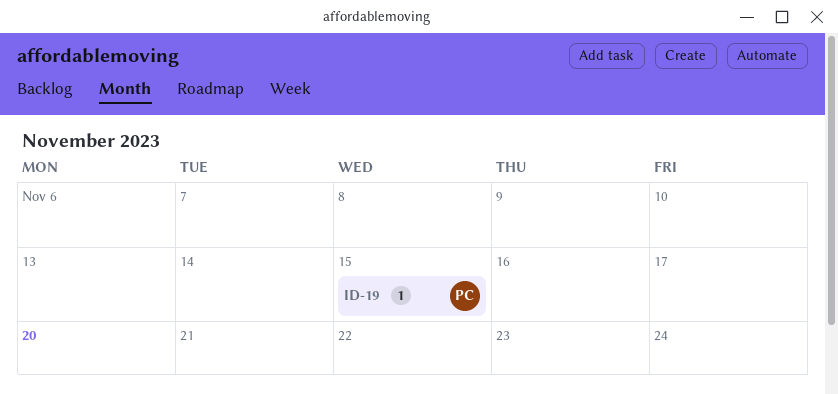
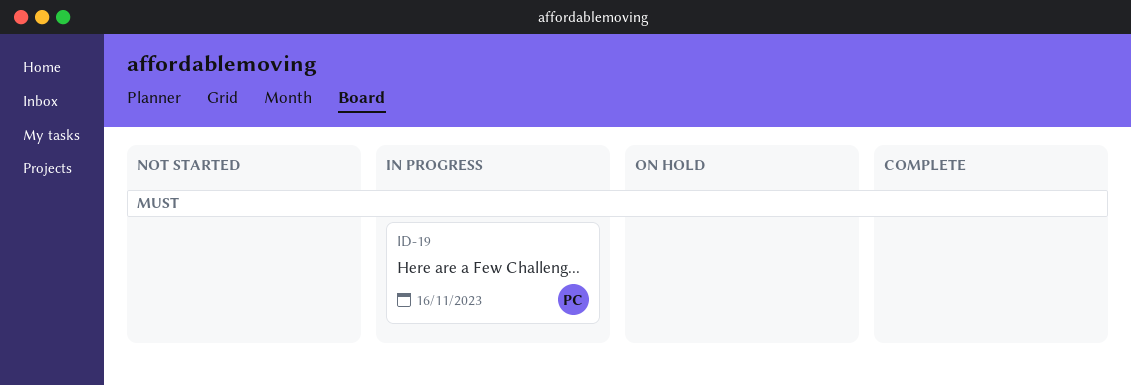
ID-19, due: Nov 15 -> Nov 16

